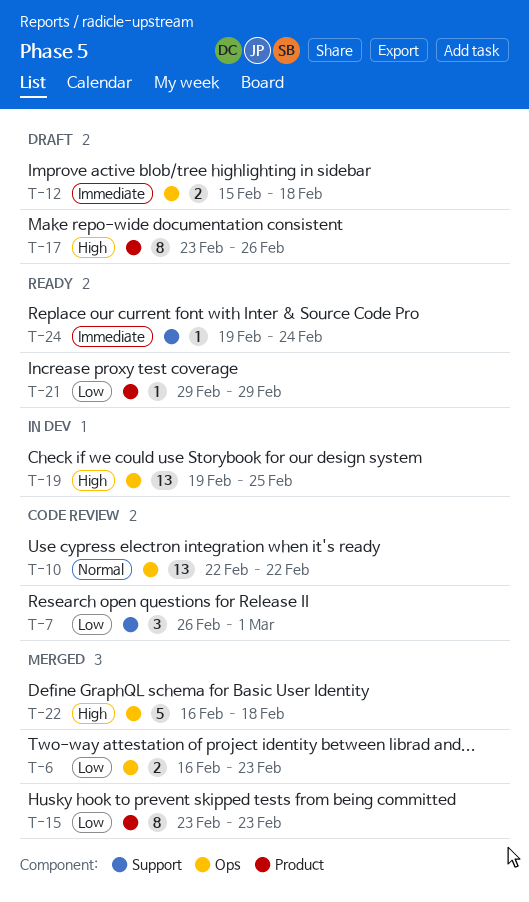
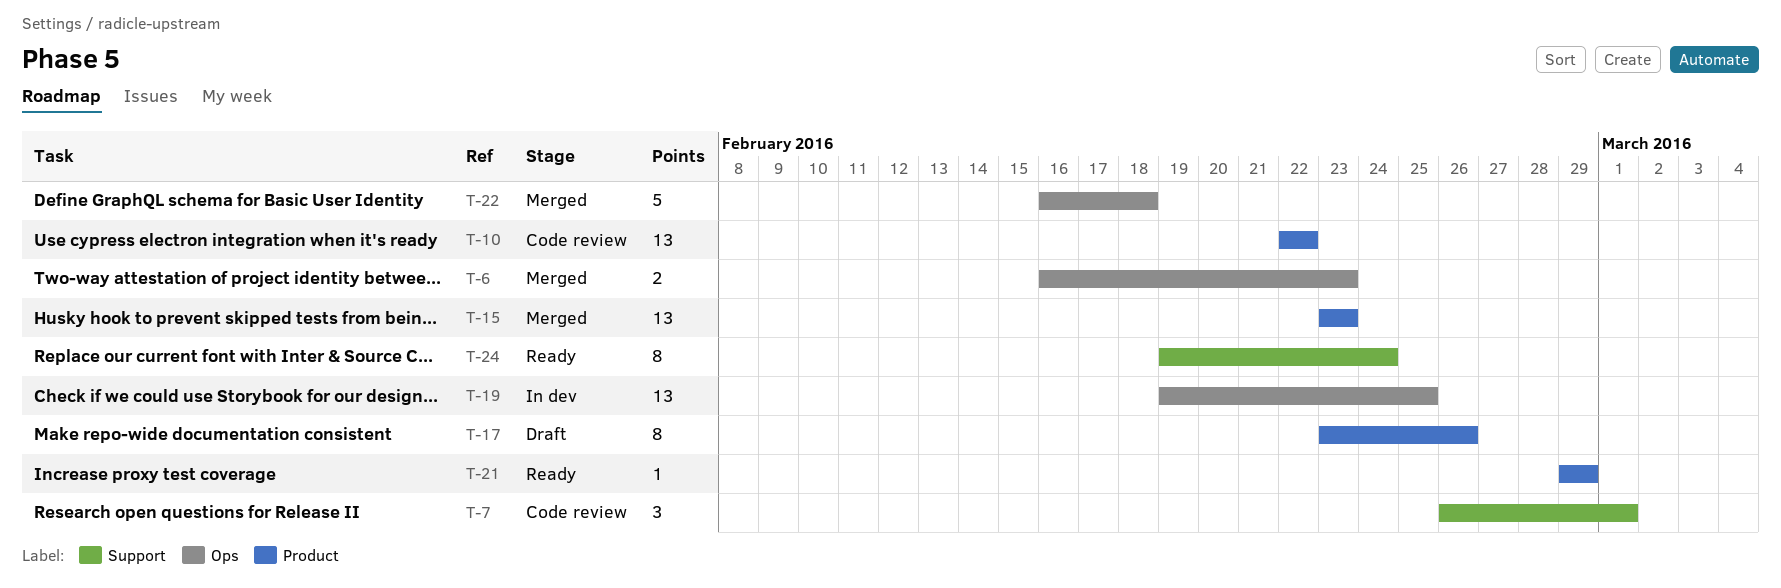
T-10, label: Ops -> Product
T-12: present -> none
T-15, estimate: 8 -> 13
T-24, estimate: 1 -> 8

